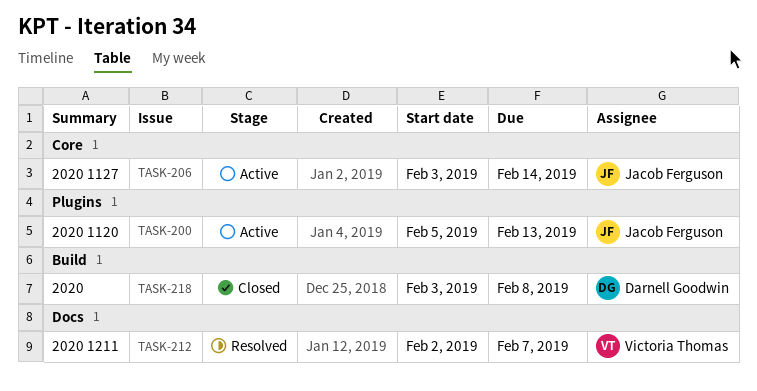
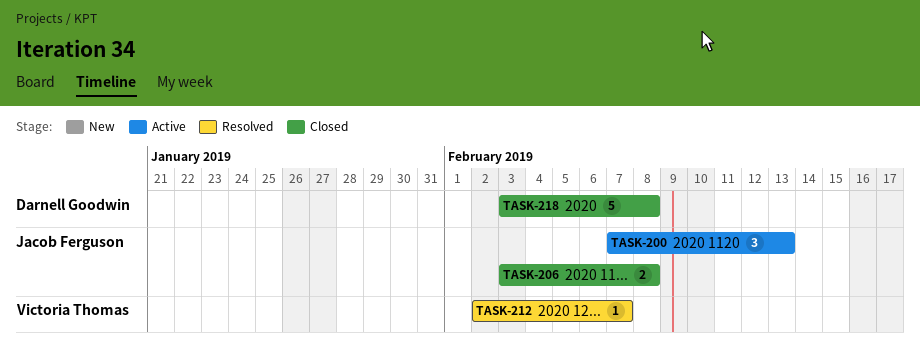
TASK-200, start: Feb 5 -> Feb 7
TASK-206, status: Active -> Closed
TASK-206, due: Feb 14 -> Feb 8

